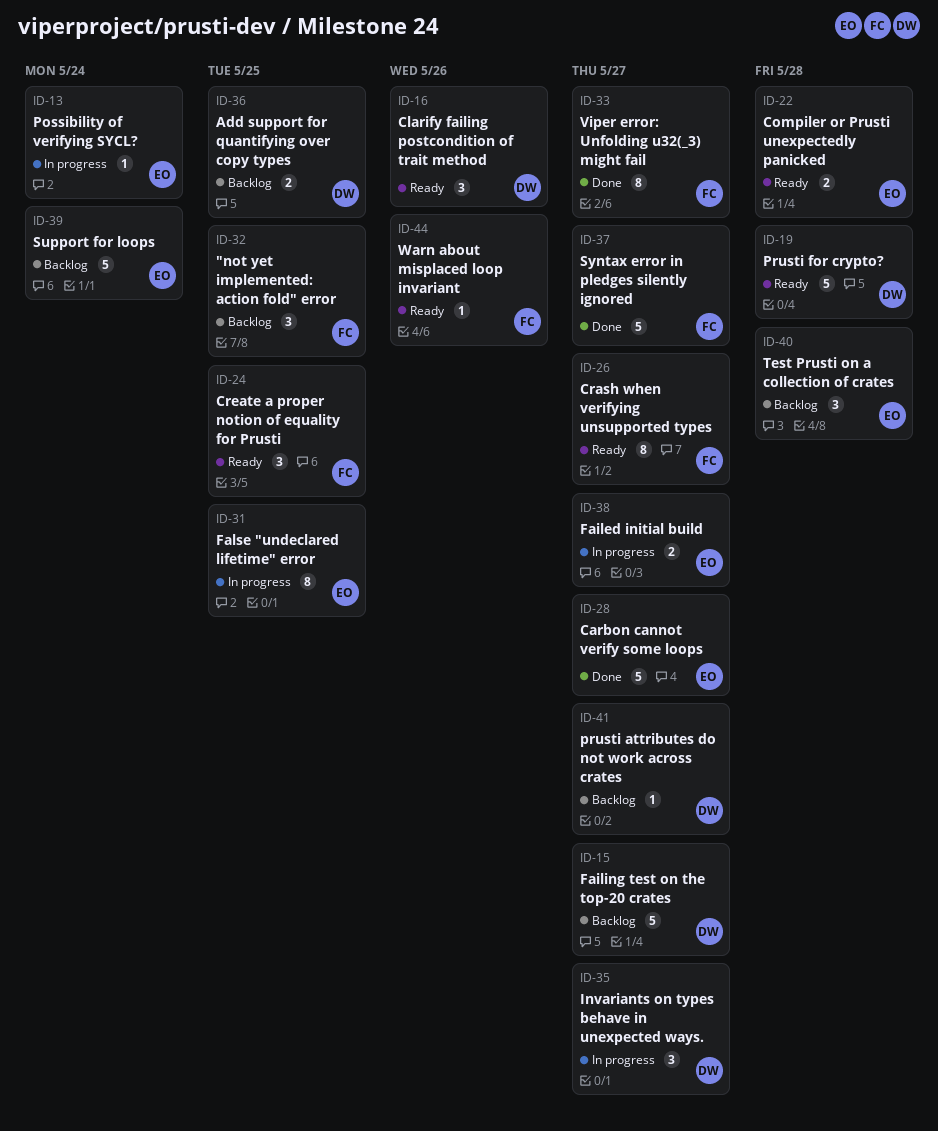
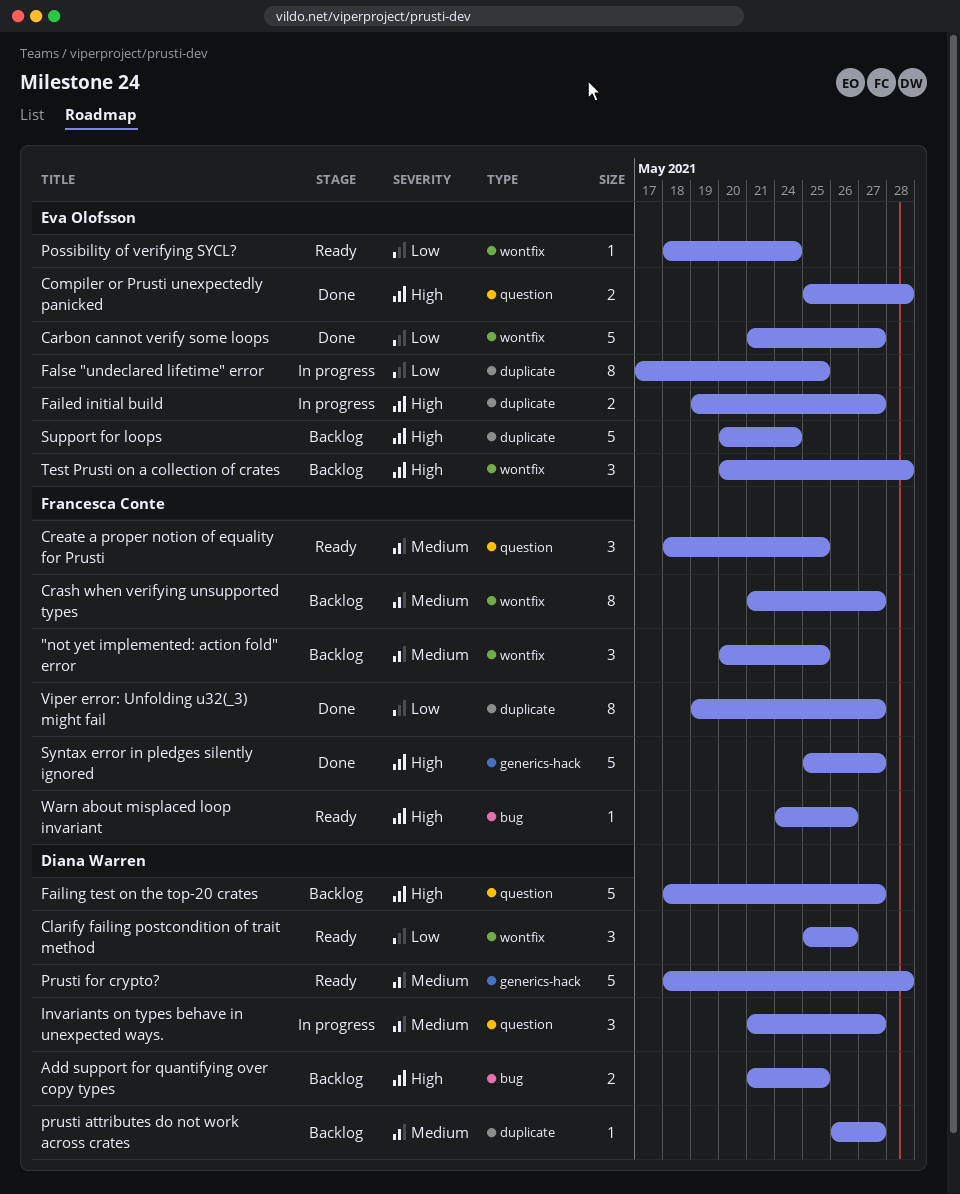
Compiler or Prusti unexpectedly panicked, status: Ready -> Done
Crash when verifying unsupported types, status: Ready -> Backlog
Possibility of verifying SYCL?, status: In progress -> Ready

